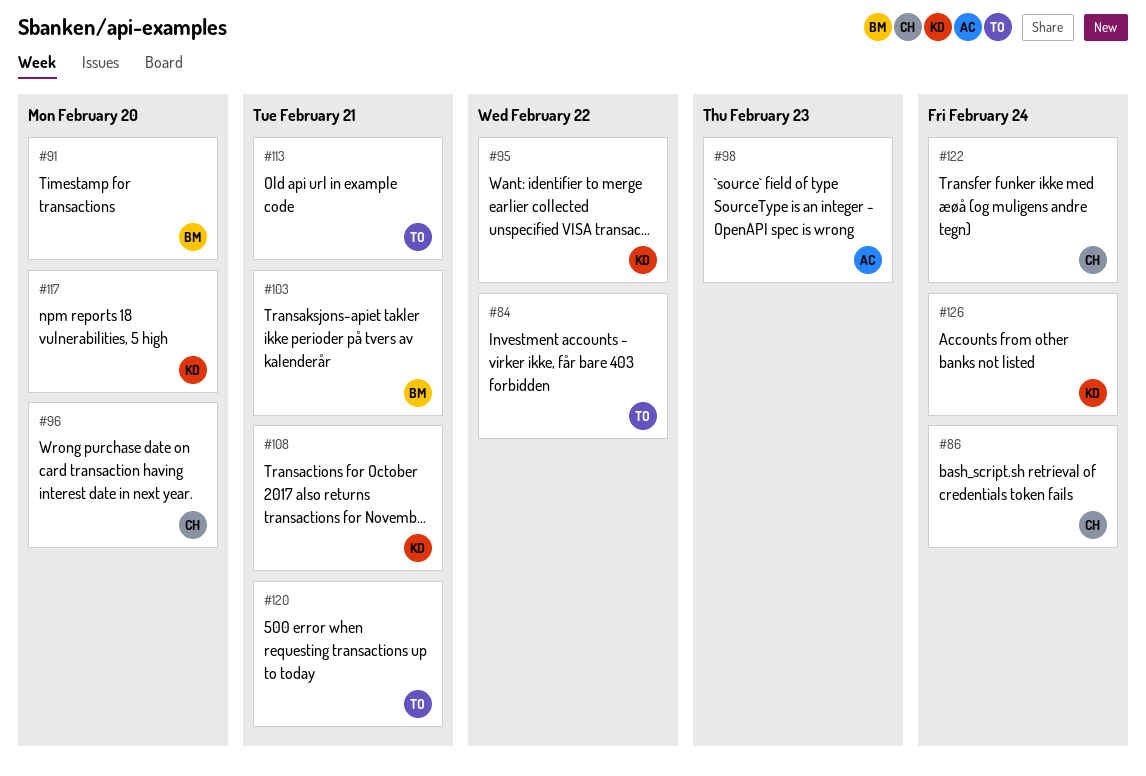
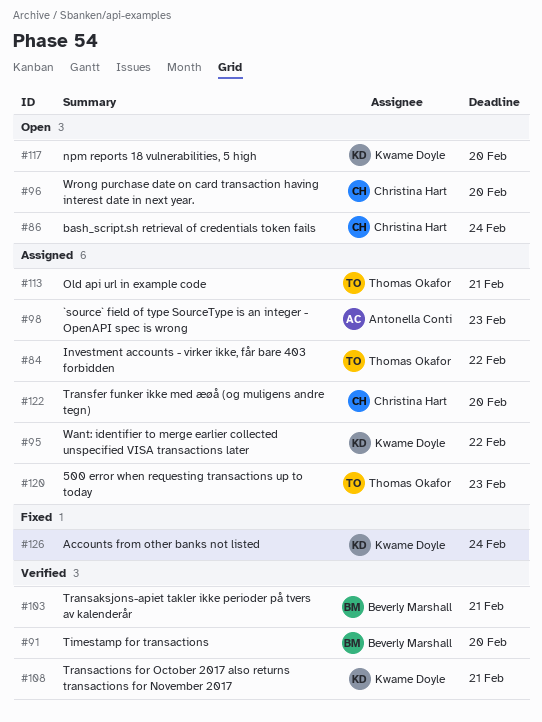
#120, due: Feb 21 -> Feb 23
#122, due: Feb 24 -> Feb 20

